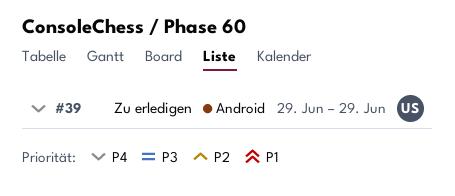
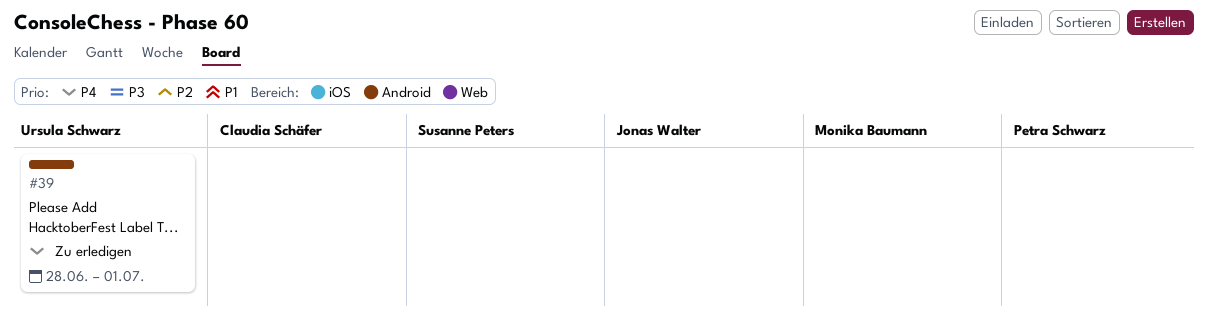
#39, start: Jun 29 -> Jun 28
#39, due: Jun 29 -> Jul 1

